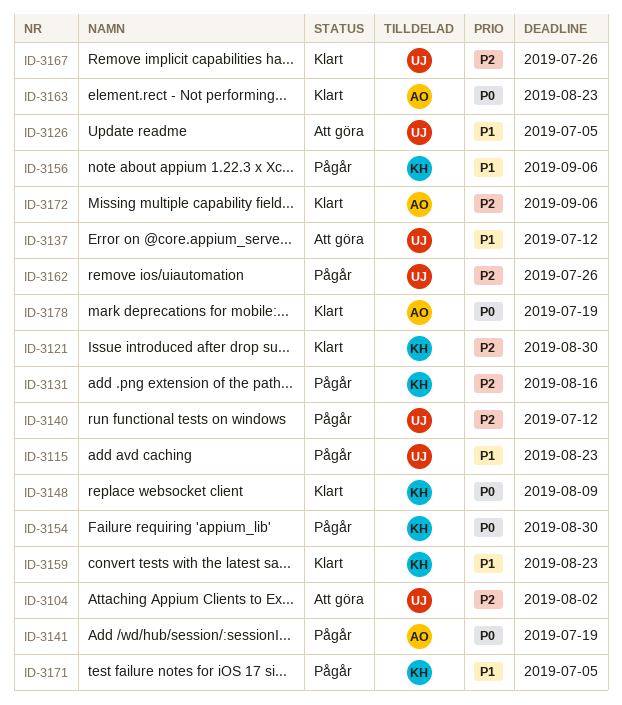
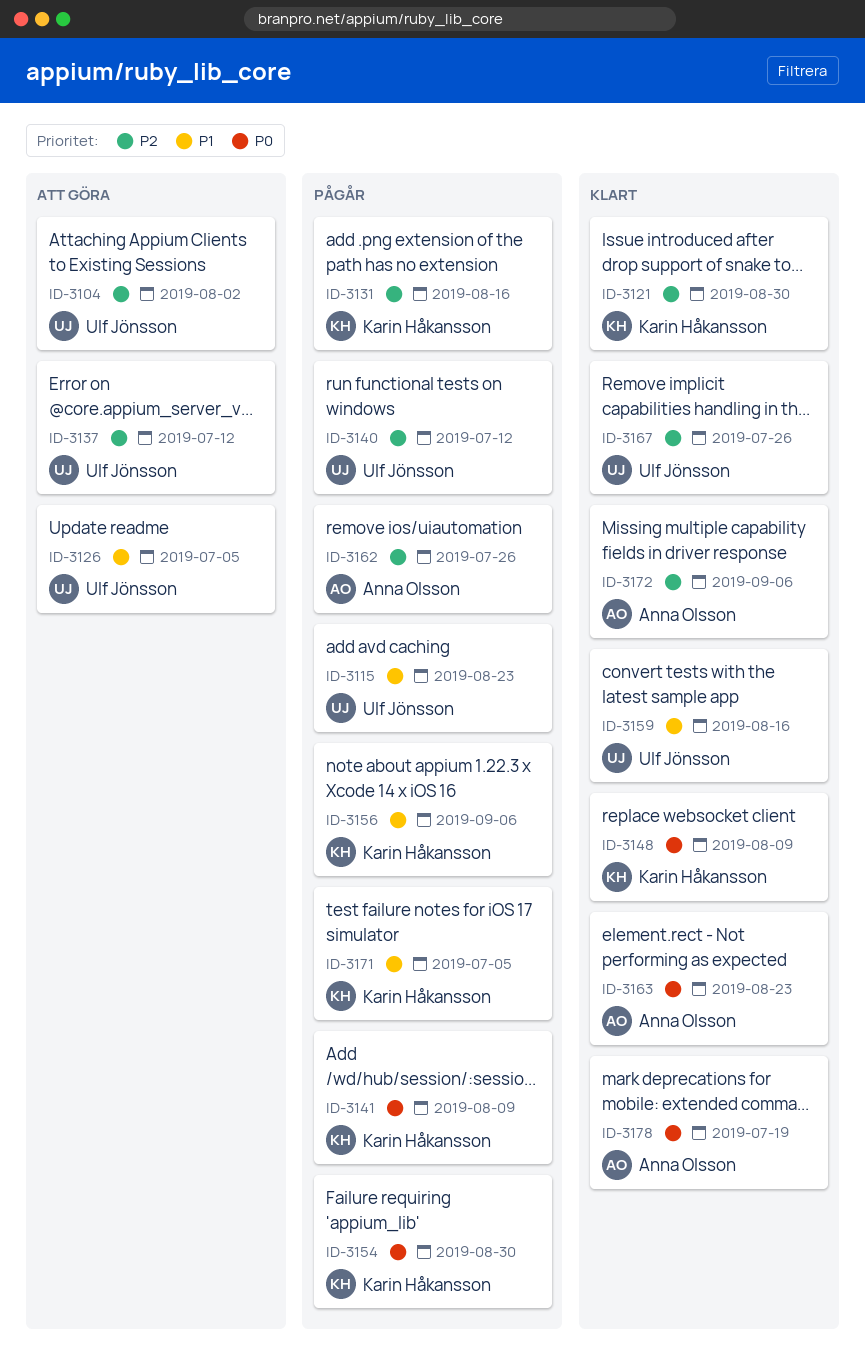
ID-3137, priority: P1 -> P2
ID-3141, owner: Anna Olsson -> Karin Håkansson
ID-3141, due: Jul 19 -> Aug 9
ID-3159, owner: Karin Håkansson -> Ulf Jönsson
ID-3159, due: Aug 23 -> Aug 16
ID-3162, owner: Ulf Jönsson -> Anna Olsson

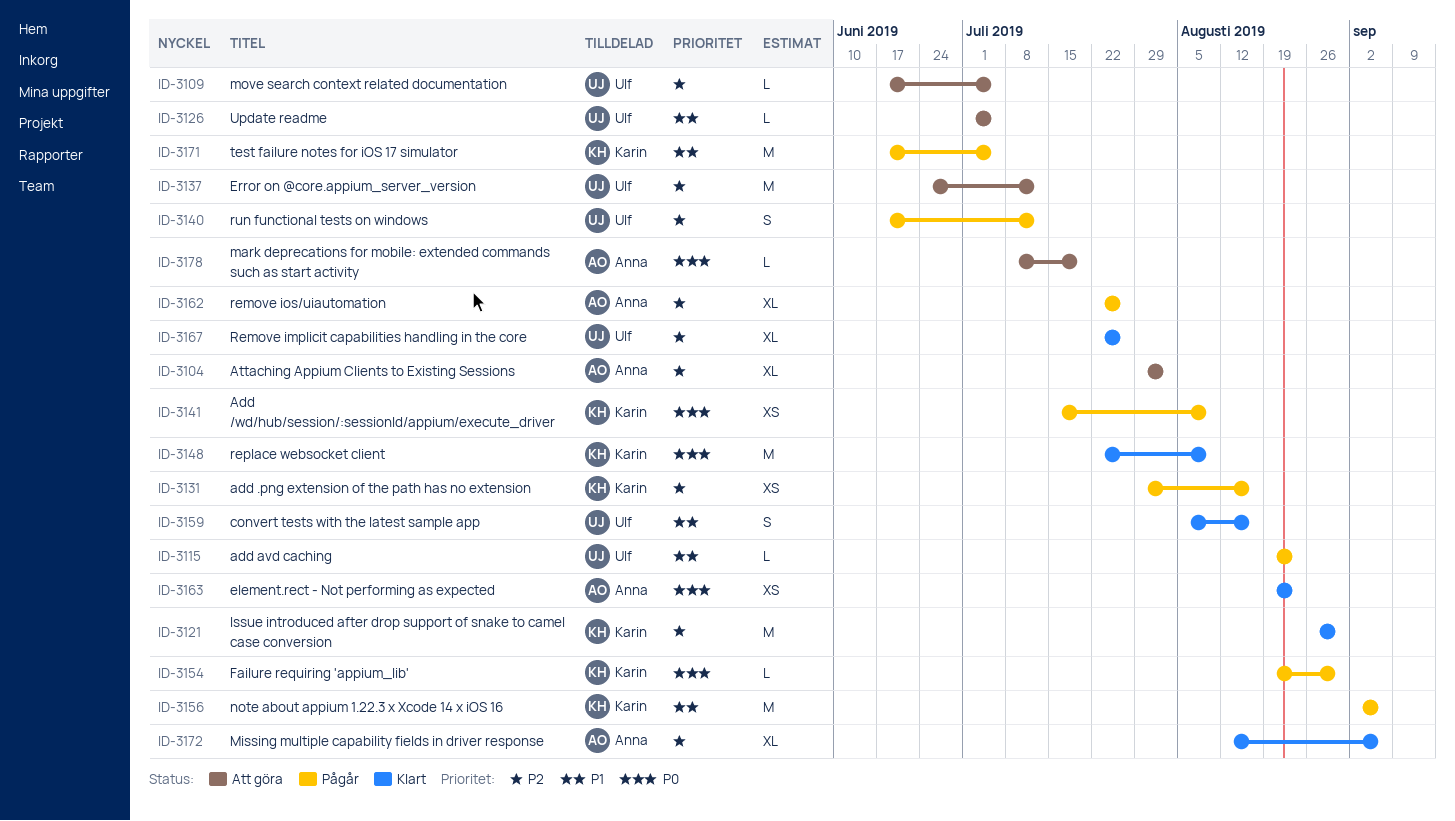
ID-3104, owner: Ulf Jönsson -> Anna Olsson
ID-3109: none -> present
ID-3178, status: Klart -> Att göra

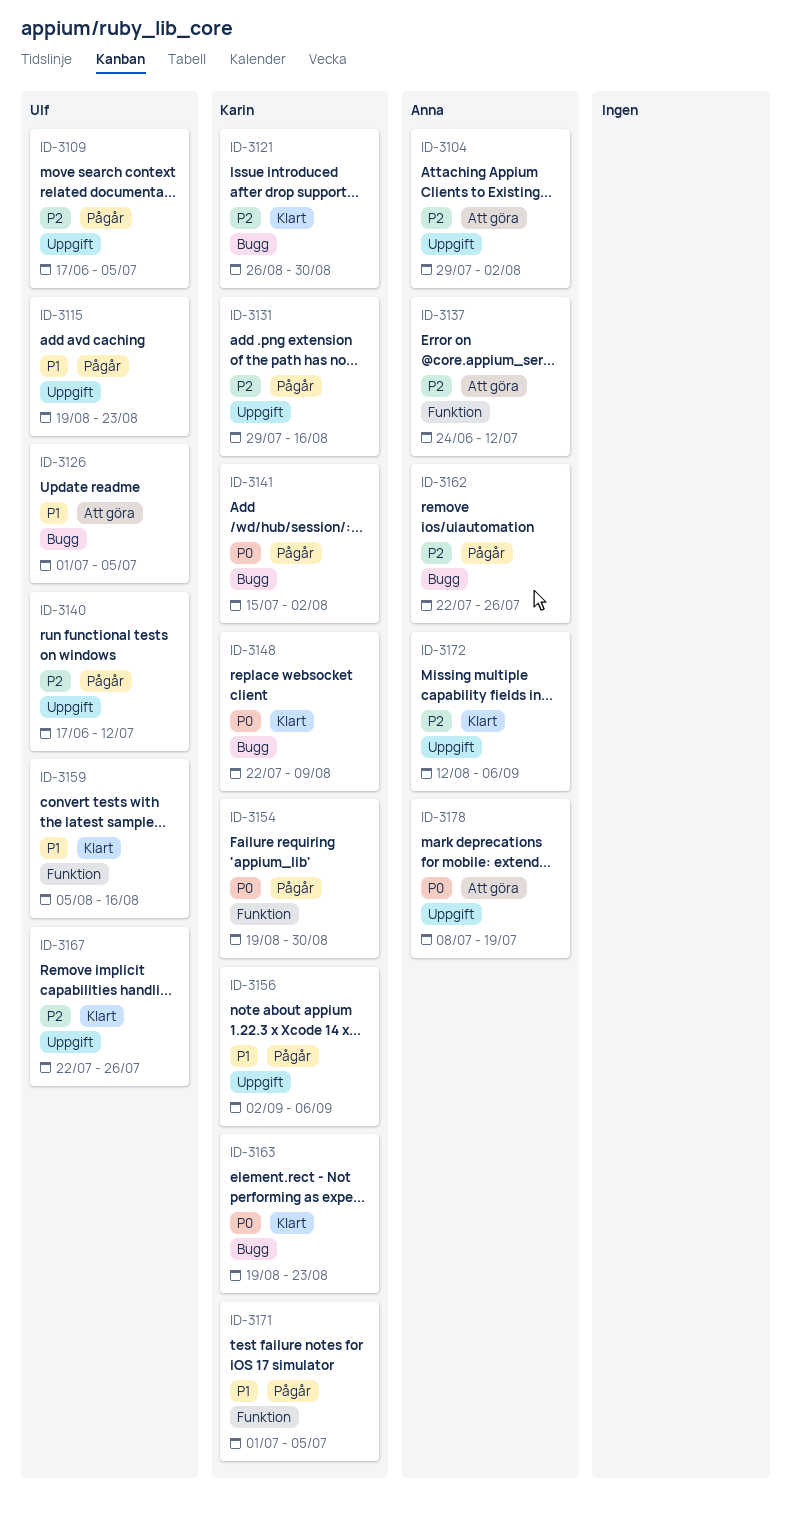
ID-3109, status: Att göra -> Pågår
ID-3137, owner: Ulf -> Anna
ID-3141, due: Aug 9 -> Aug 2
ID-3163, owner: Anna -> Karin
ID-3171, start: Jun 17 -> Jul 1

